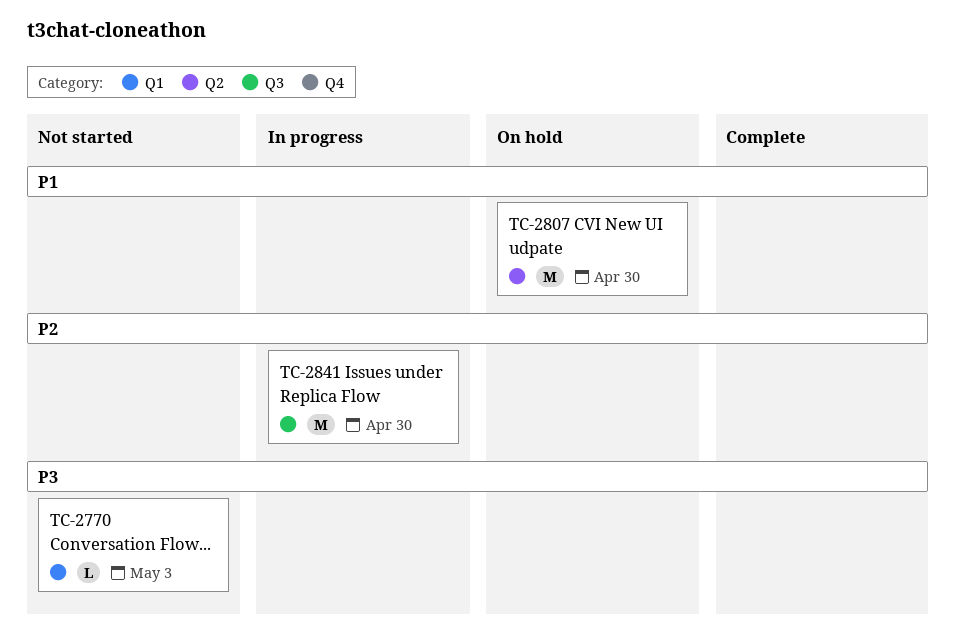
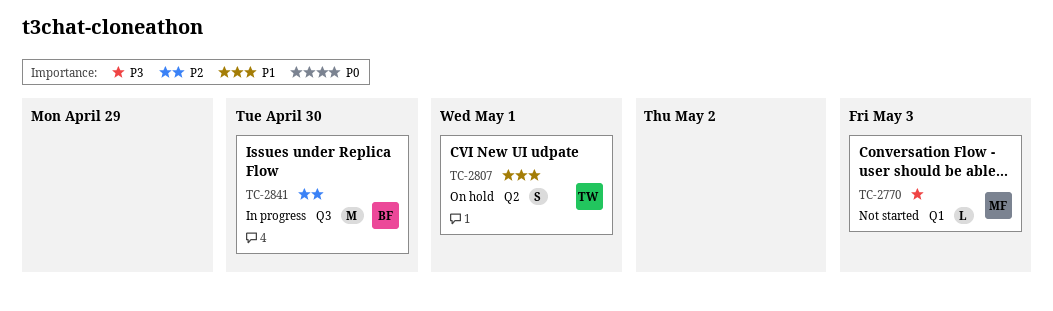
TC-2807, estimate: M -> S
TC-2807, due: Apr 30 -> May 1

